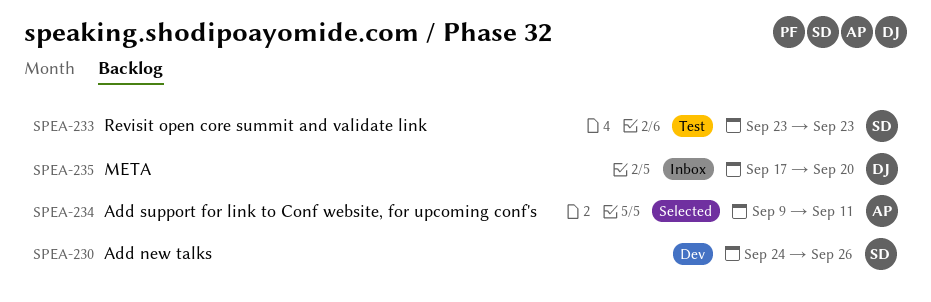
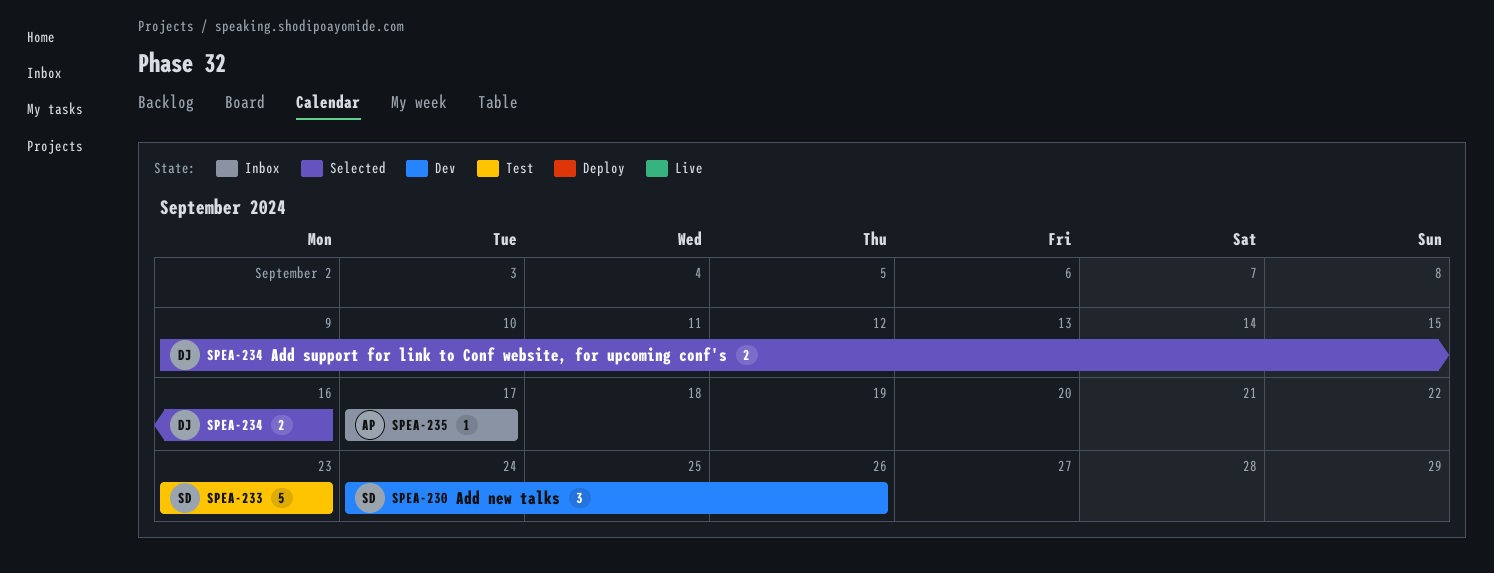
SPEA-234, owner: AP -> DJ
SPEA-234, due: Sep 11 -> Sep 16
SPEA-235, owner: DJ -> AP
SPEA-235, due: Sep 20 -> Sep 17

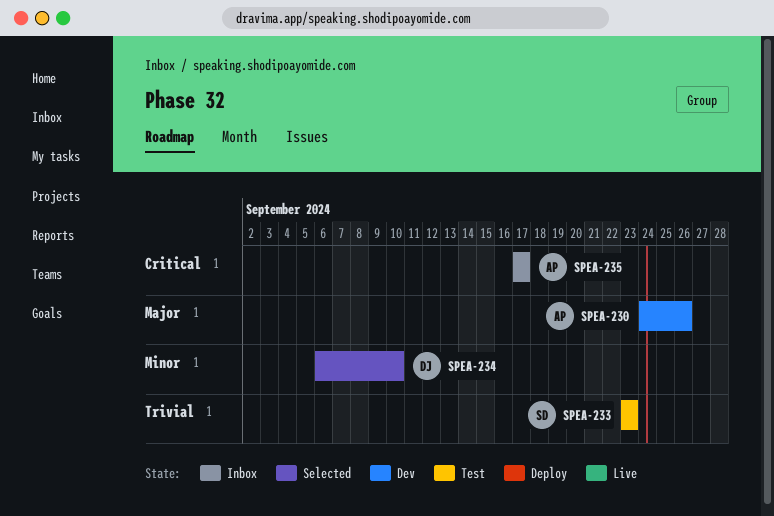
SPEA-230, owner: SD -> AP
SPEA-234, start: Sep 9 -> Sep 6
SPEA-234, due: Sep 16 -> Sep 10

